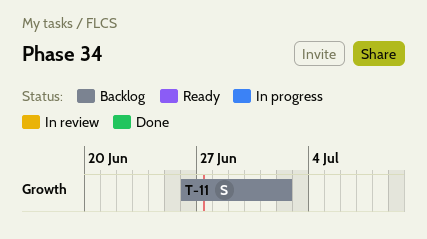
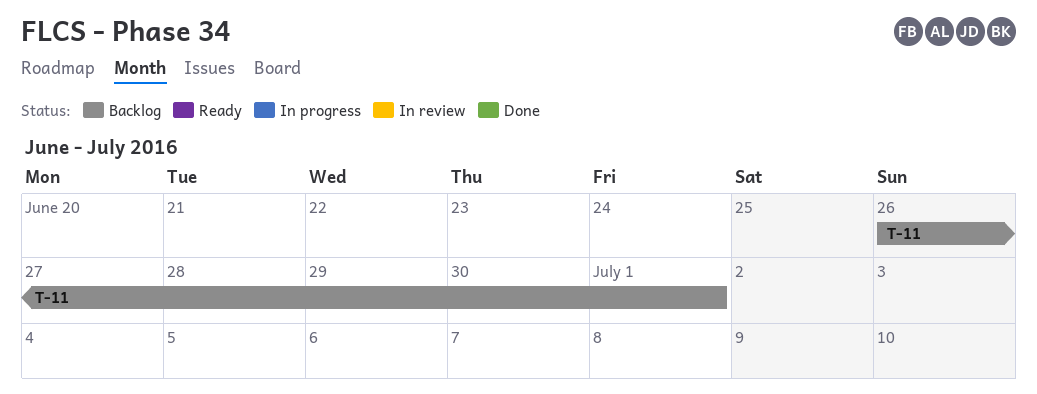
T-11, due: Jul 2 -> Jul 1

